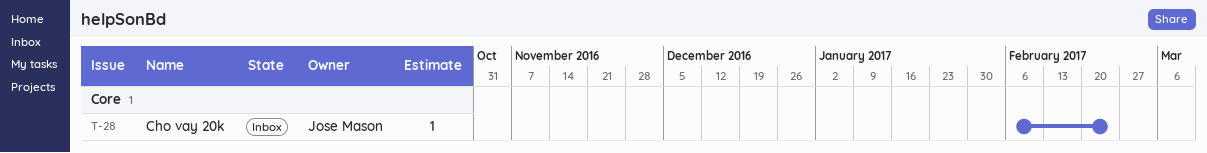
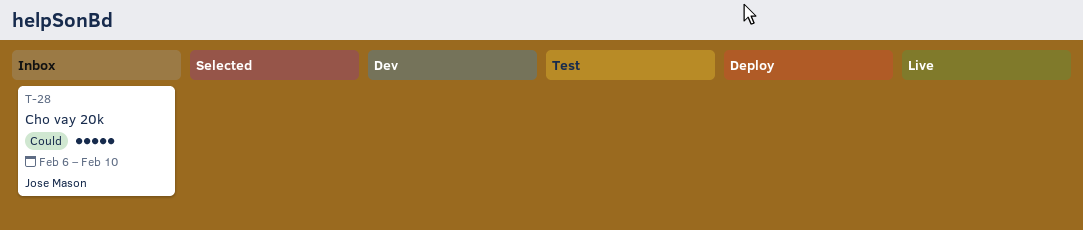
T-28, estimate: 1 -> 5
T-28, due: Feb 24 -> Feb 10

